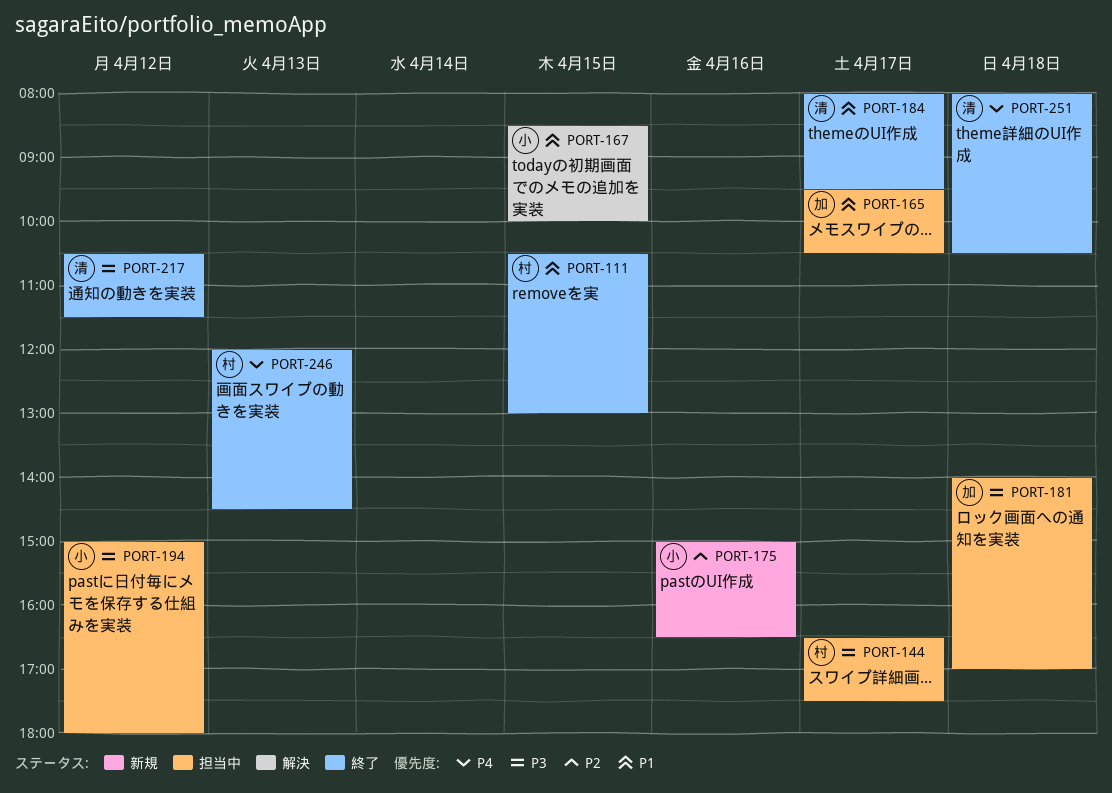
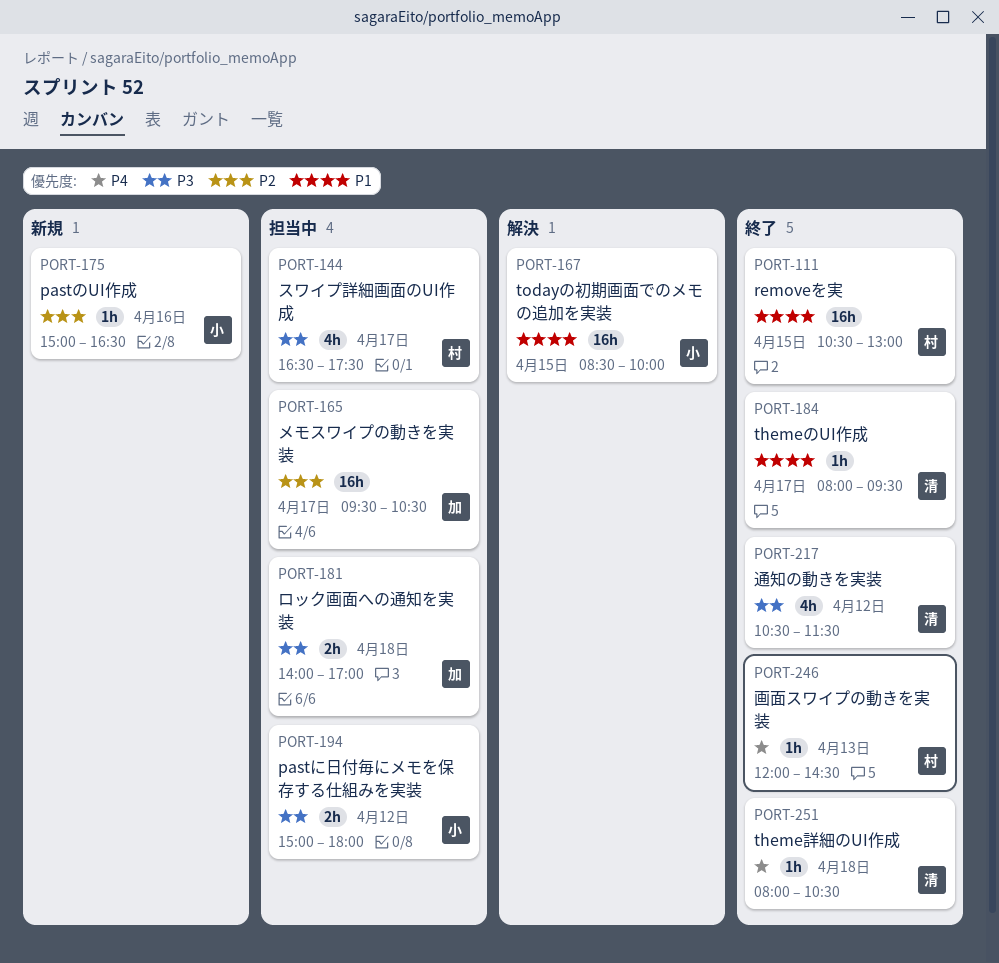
PORT-165, priority: P1 -> P2

